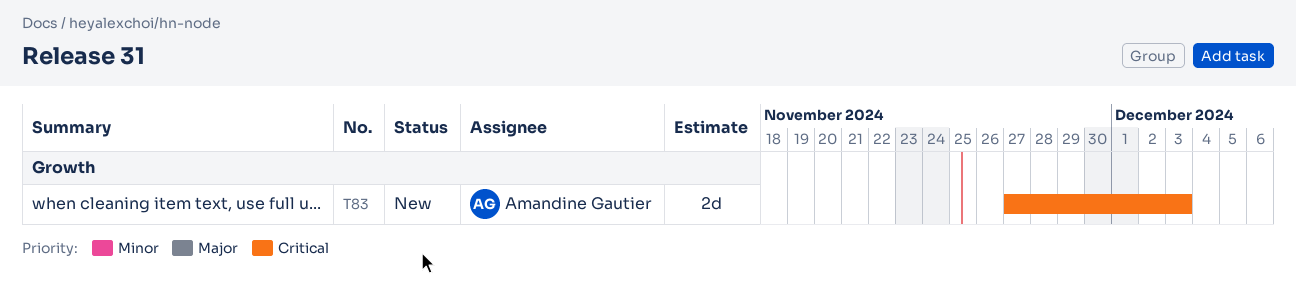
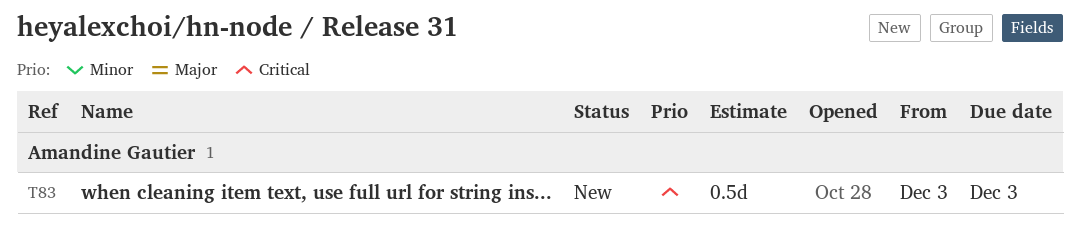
T83, estimate: 2d -> 0.5d
T83, start: Nov 27 -> Dec 3

